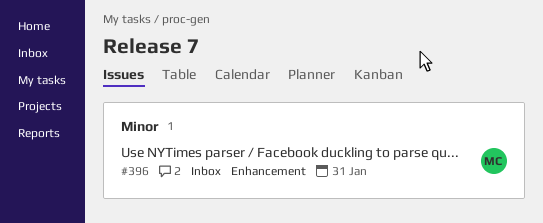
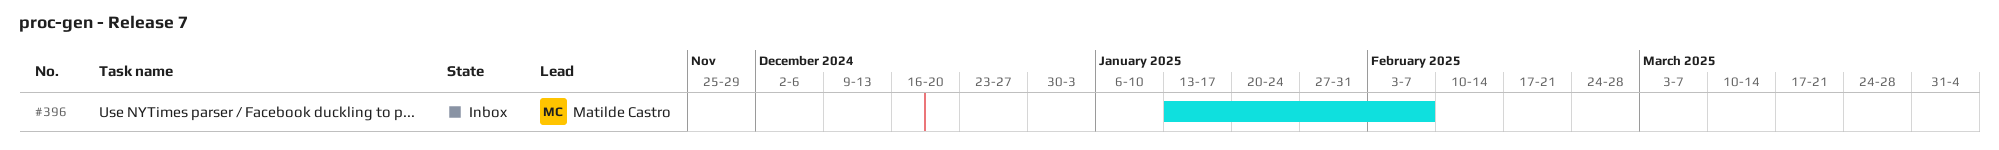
#396, due: Jan 31 -> Feb 7

